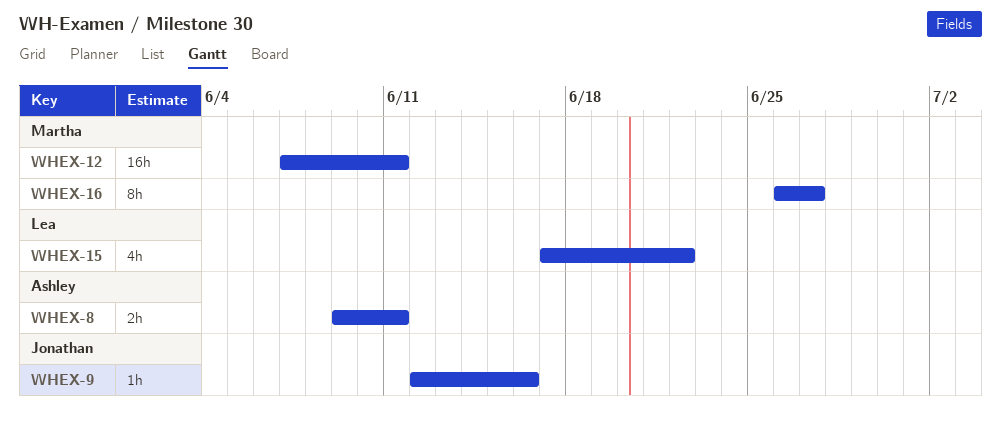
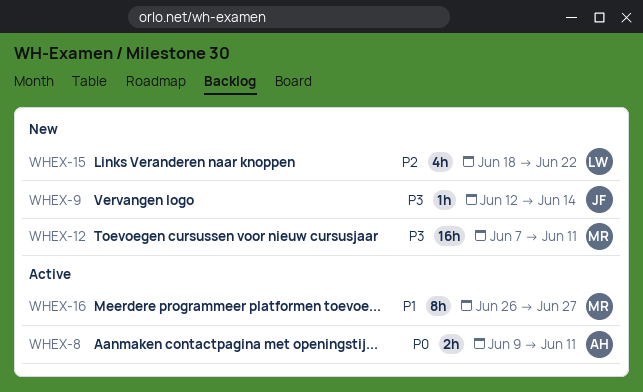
WHEX-9, due: Jun 16 -> Jun 14
WHEX-15, start: Jun 17 -> Jun 18

